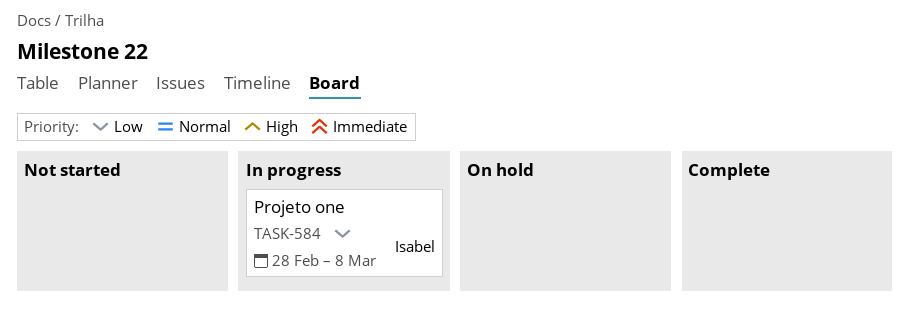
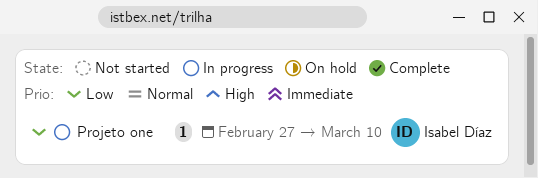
Projeto one, start: Feb 28 -> Feb 27
Projeto one, due: Mar 8 -> Mar 10

